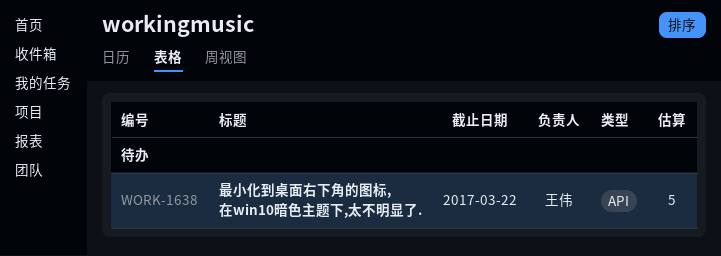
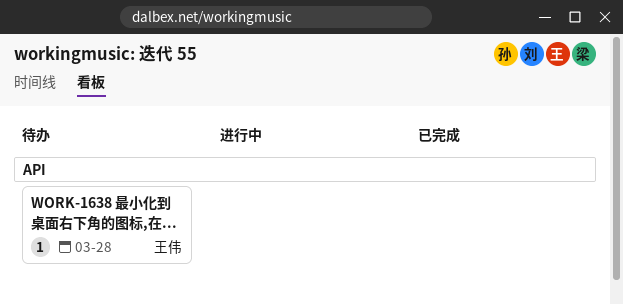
WORK-1638, estimate: 5 -> 1
WORK-1638, due: Mar 22 -> Mar 28

